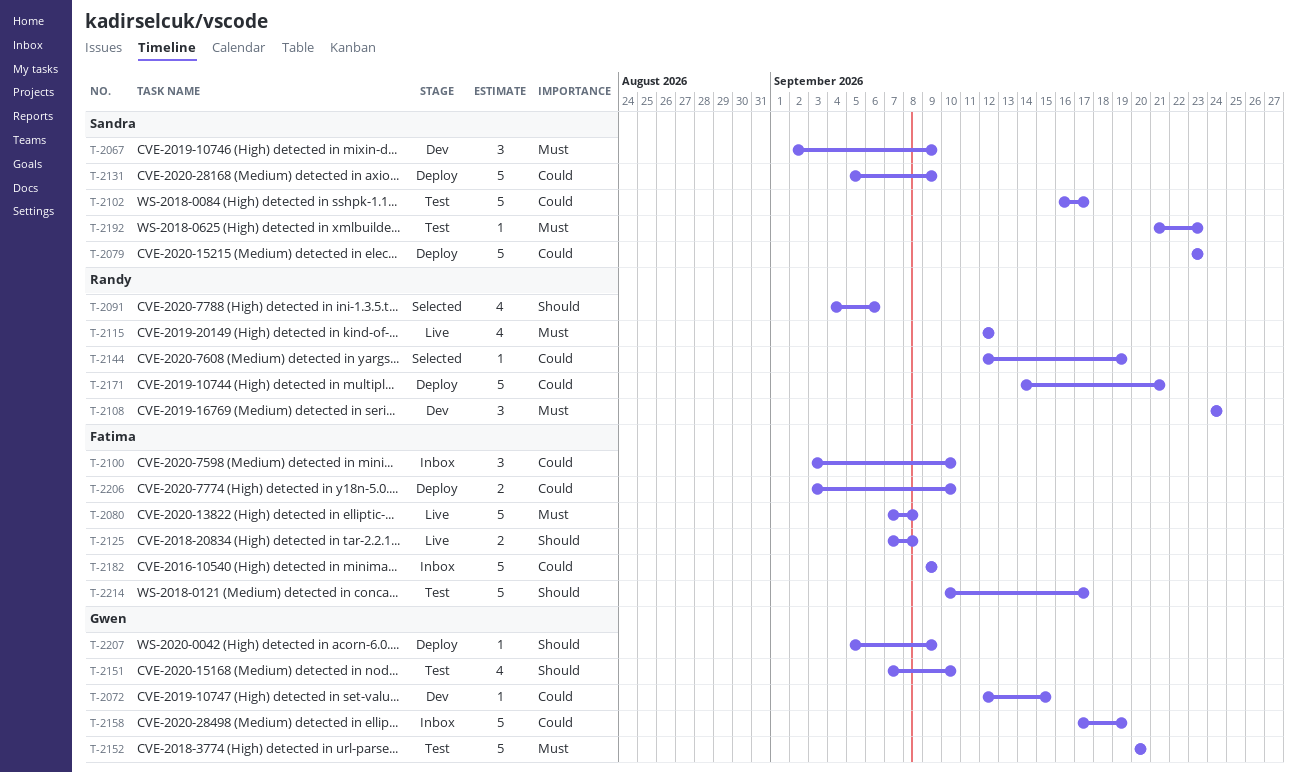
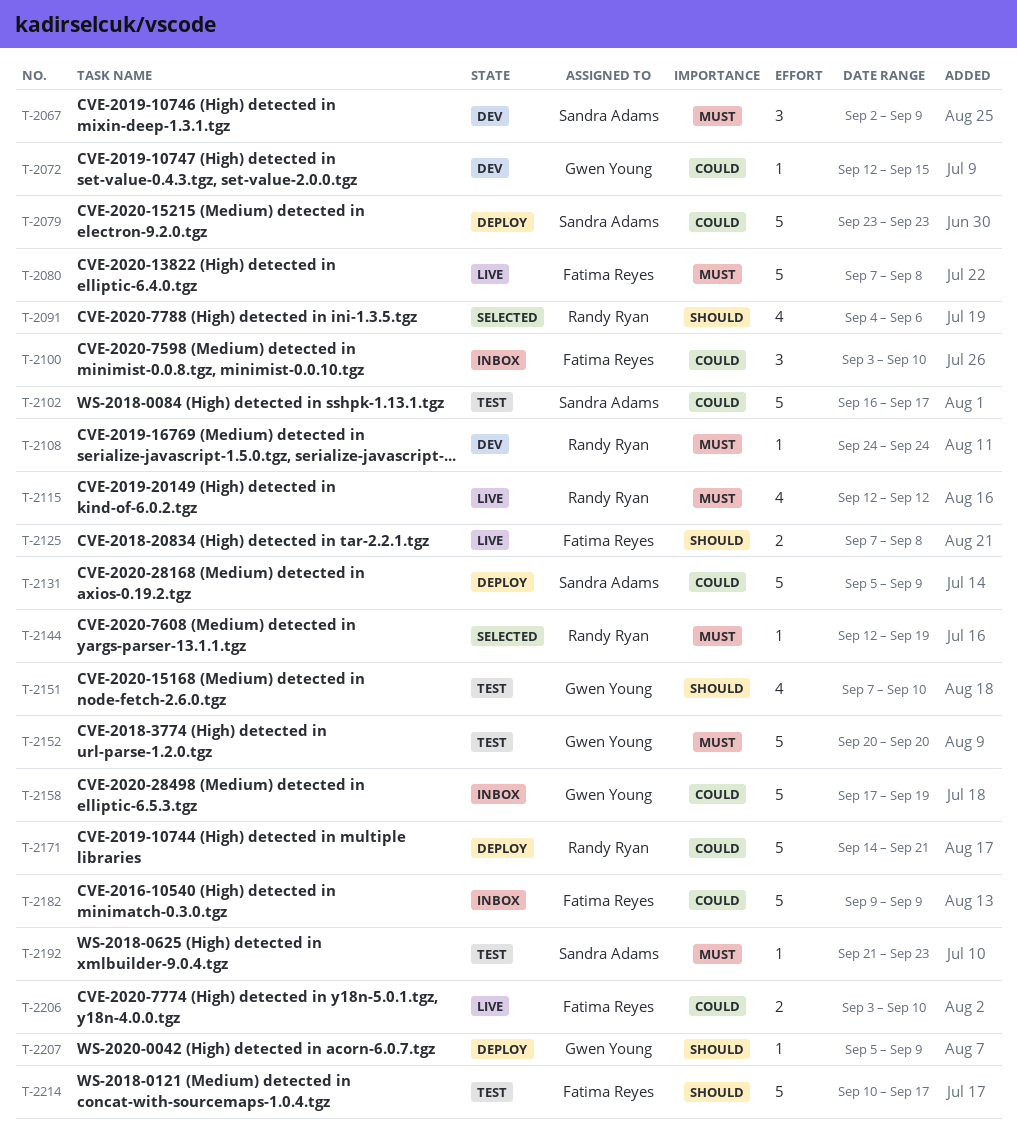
T-2108, estimate: 3 -> 1
T-2144, priority: Could -> Must
T-2206, status: Deploy -> Live

